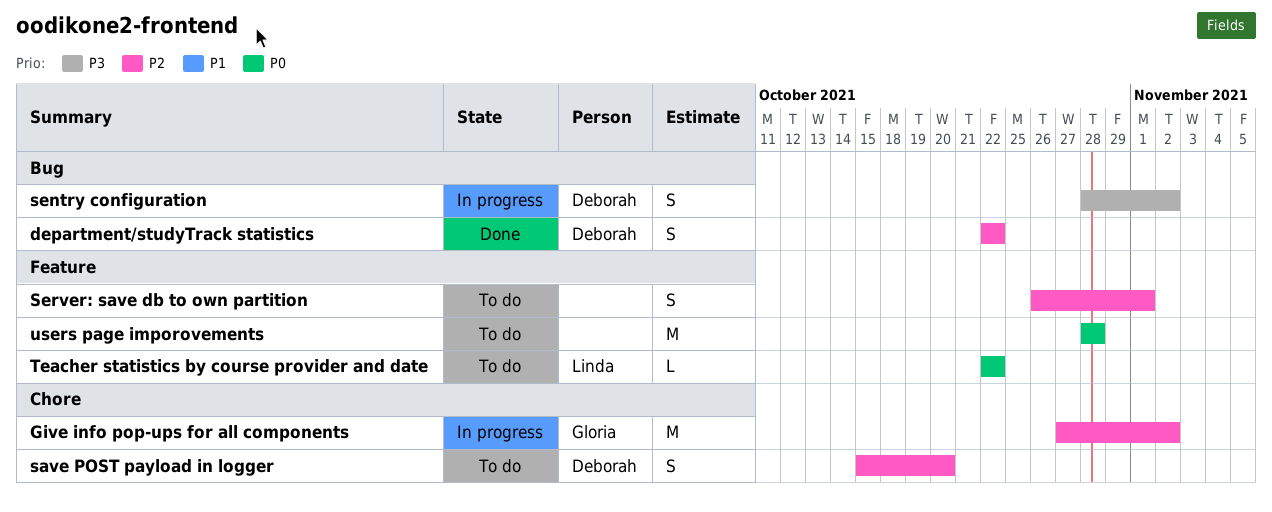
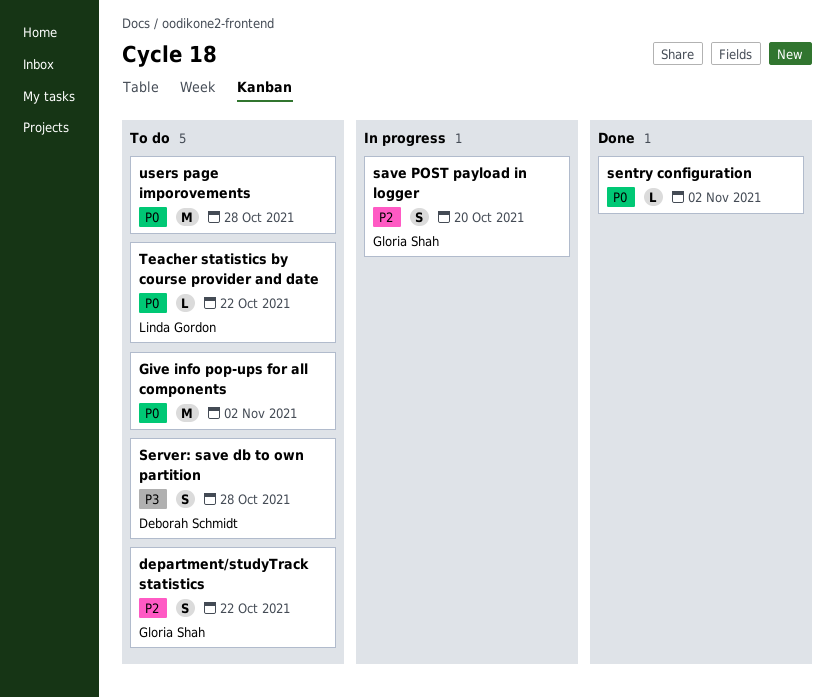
department/studyTrack statistics, status: Done -> To do
department/studyTrack statistics, owner: Deborah Schmidt -> Gloria Shah
Give info pop-ups for all components, status: In progress -> To do
Give info pop-ups for all components, owner: Gloria Shah -> none
Give info pop-ups for all components, priority: P2 -> P0
save POST payload in logger, status: To do -> In progress
save POST payload in logger, owner: Deborah Schmidt -> Gloria Shah
sentry configuration, status: In progress -> Done
sentry configuration, owner: Deborah Schmidt -> none
sentry configuration, priority: P3 -> P0
sentry configuration, estimate: S -> L
Server: save db to own partition, owner: none -> Deborah Schmidt
Server: save db to own partition, priority: P2 -> P3
Server: save db to own partition, due: Nov 1 -> Oct 28

